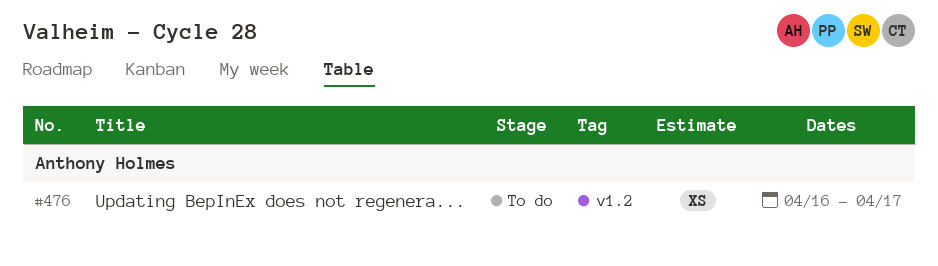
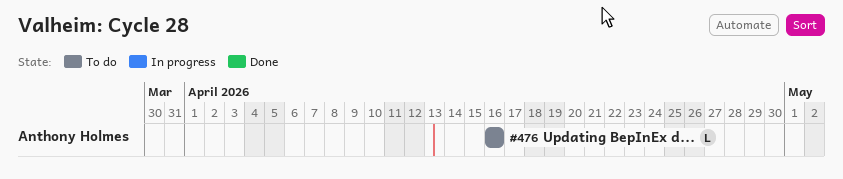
#476, estimate: XS -> L
#476, due: Apr 17 -> Apr 16

